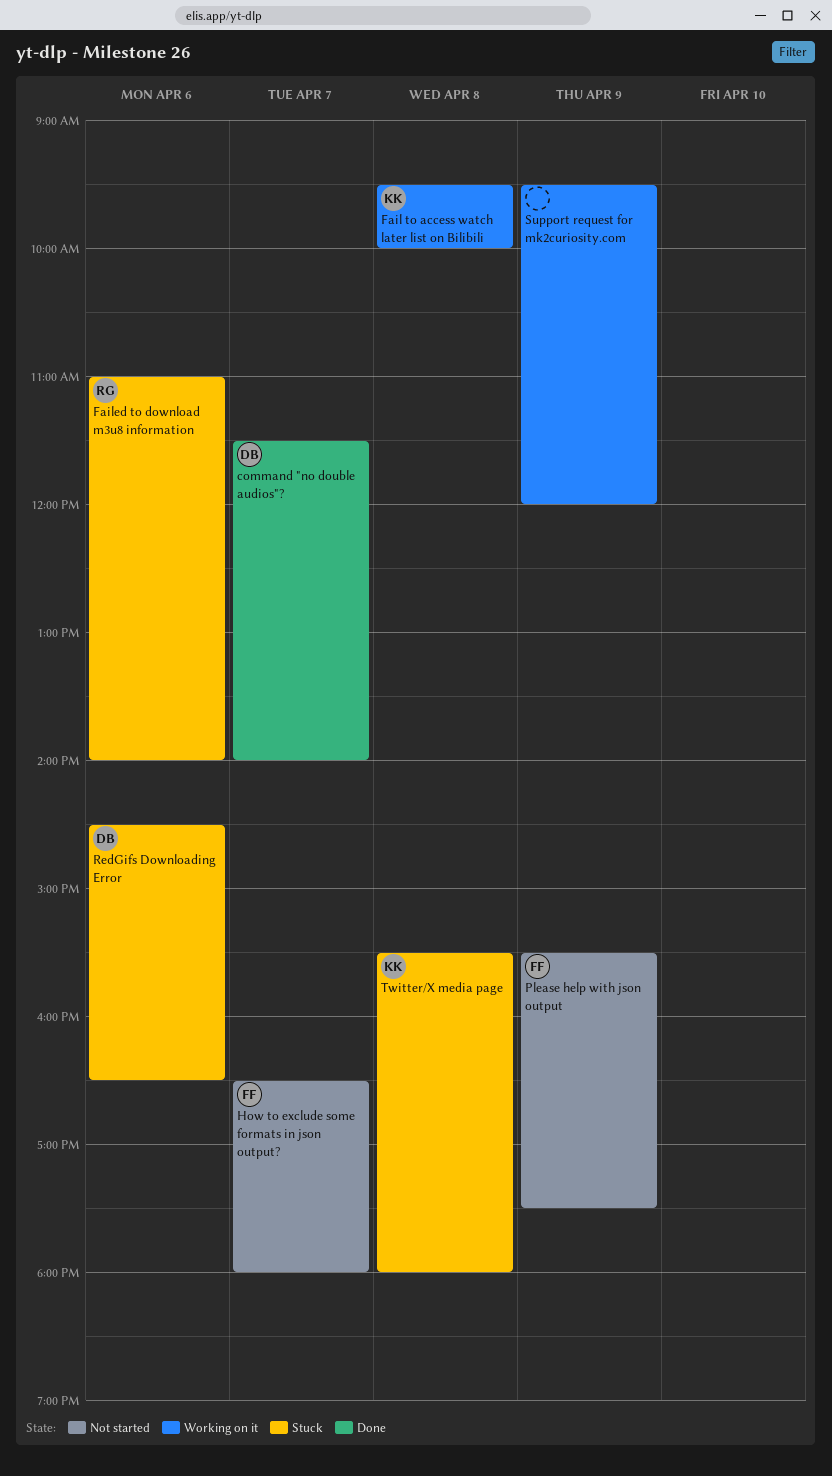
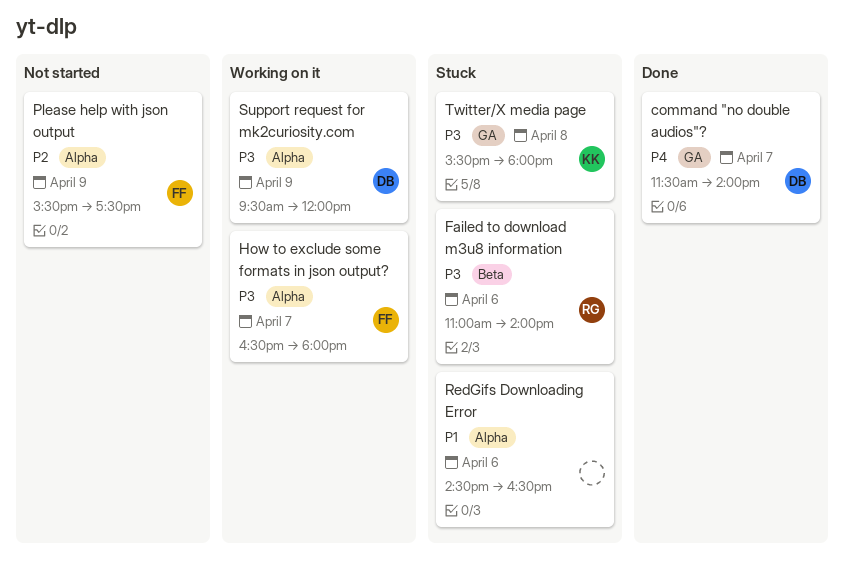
Fail to access watch later list on Bilibili: present -> none
How to exclude some formats in json output?, status: Not started -> Working on it
RedGifs Downloading Error, owner: DB -> none
Support request for mk2curiosity.com, owner: none -> DB

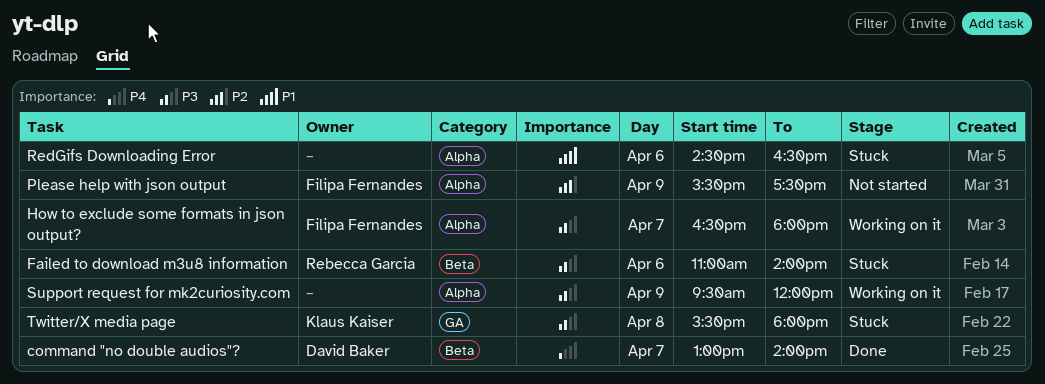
command "no double audios"?, label: GA -> Beta
command "no double audios"?, begins: 11:30 -> 13:00
Support request for mk2curiosity.com, owner: David Baker -> none

